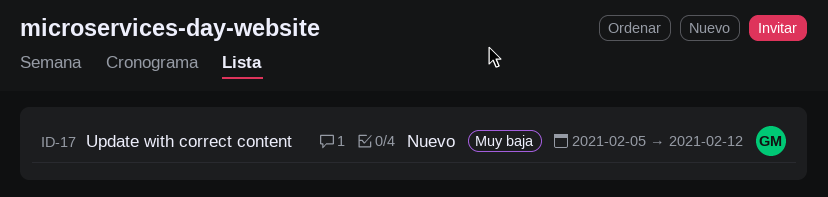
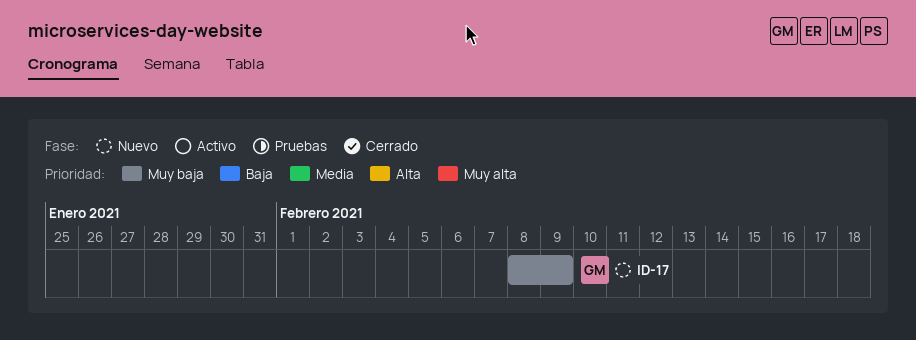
ID-17, start: Feb 5 -> Feb 8
ID-17, due: Feb 12 -> Feb 9

